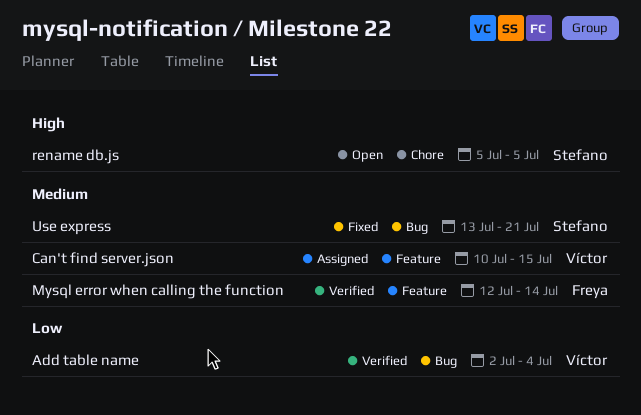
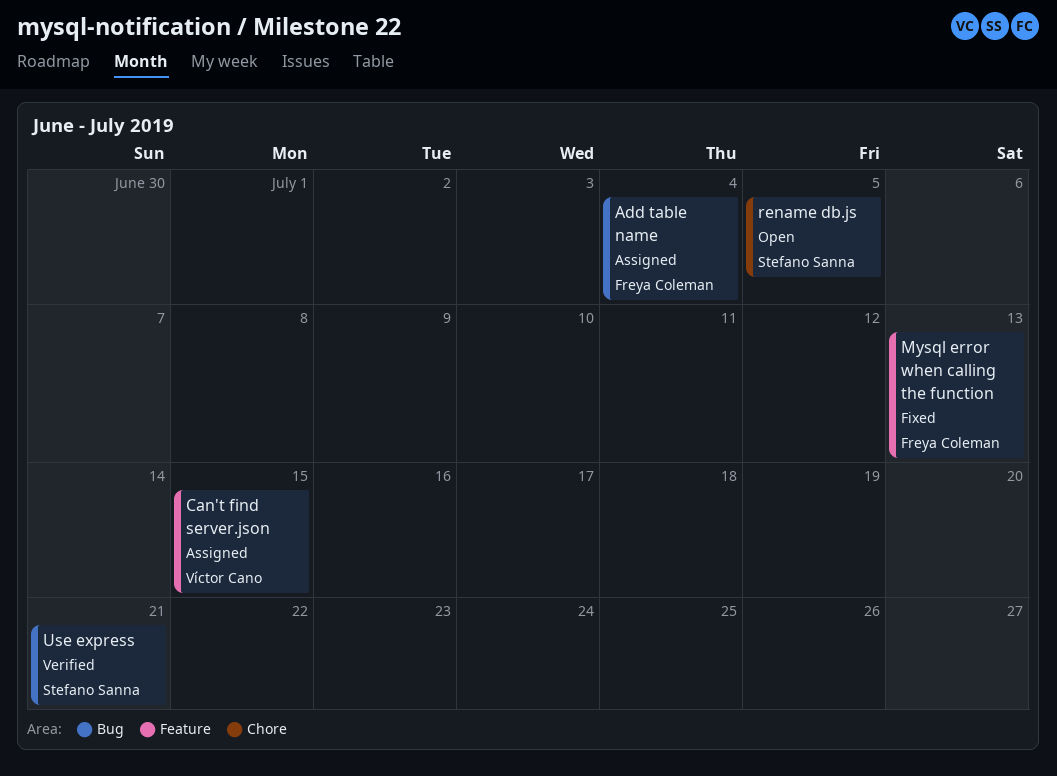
Add table name, status: Verified -> Assigned
Add table name, owner: Víctor Cano -> Freya Coleman
Mysql error when calling the function, status: Verified -> Fixed
Mysql error when calling the function, due: Jul 14 -> Jul 13
Use express, status: Fixed -> Verified

